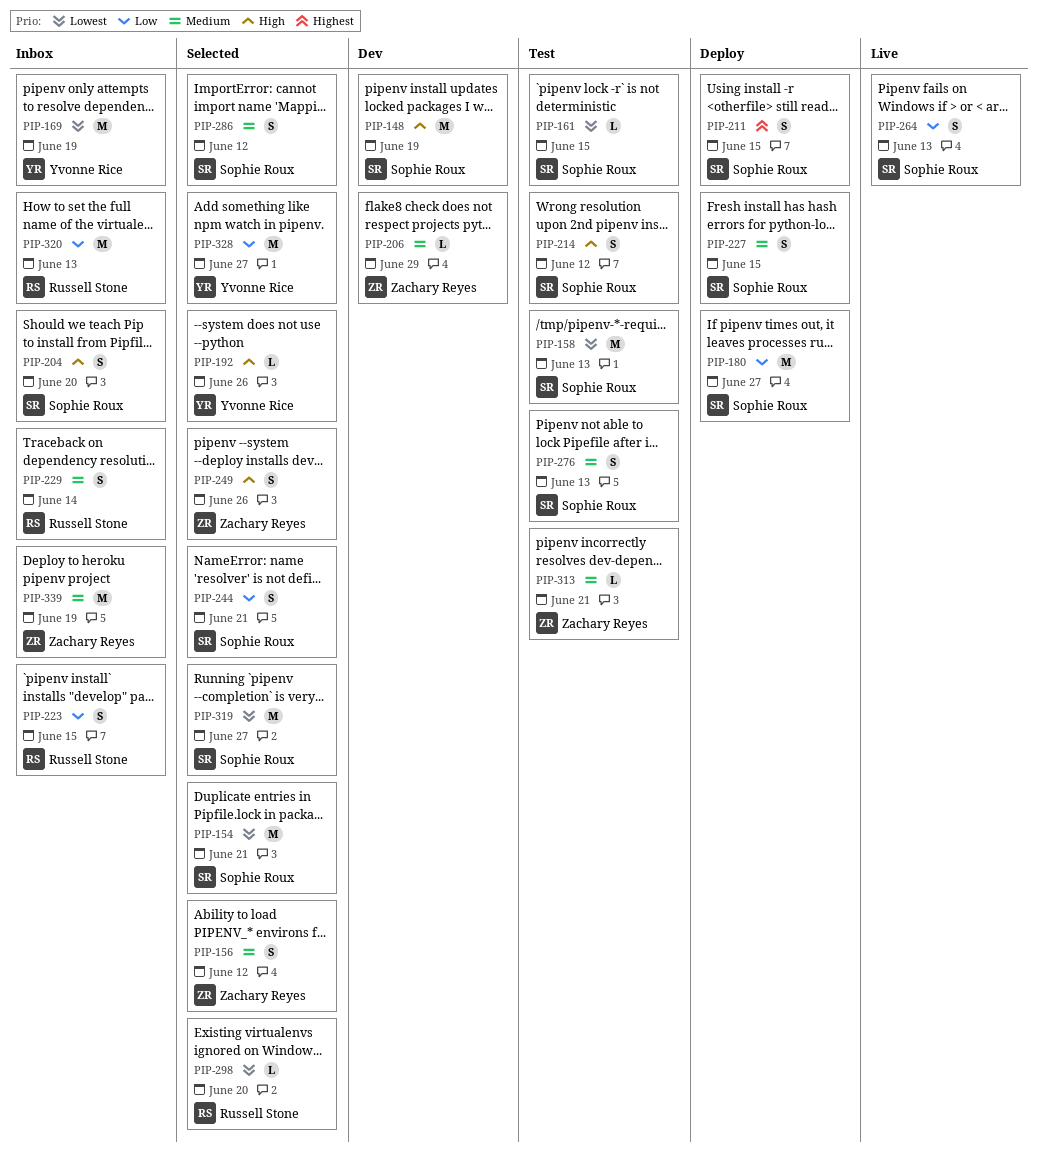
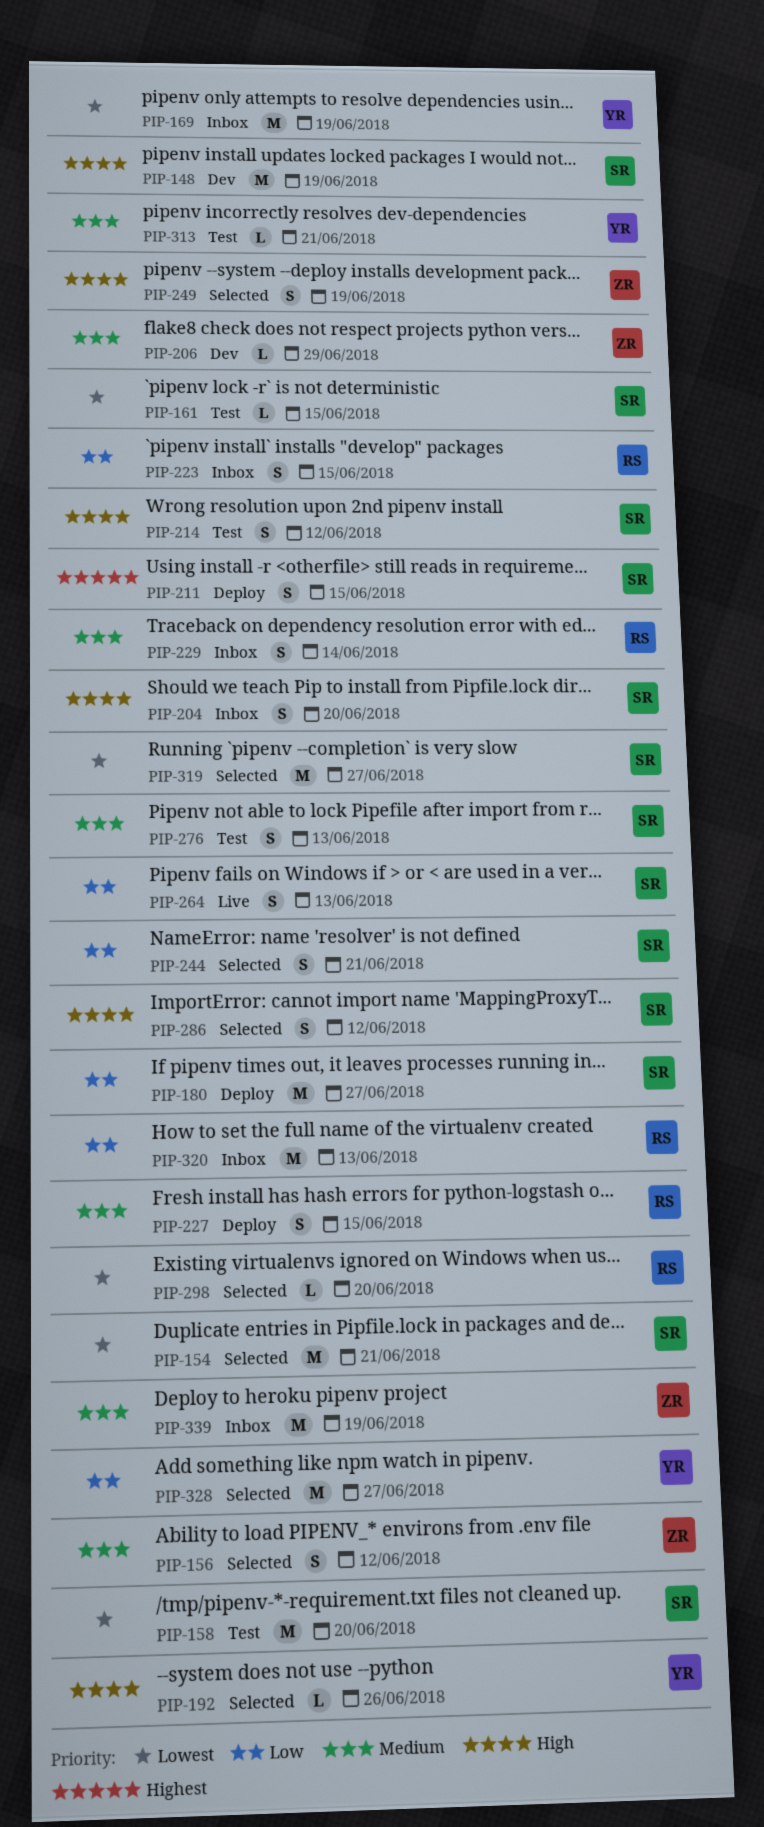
PIP-158, due: Jun 13 -> Jun 20
PIP-227, owner: Sophie Roux -> Russell Stone
PIP-249, due: Jun 26 -> Jun 19
PIP-286, priority: Medium -> High
PIP-313, owner: Zachary Reyes -> Yvonne Rice

